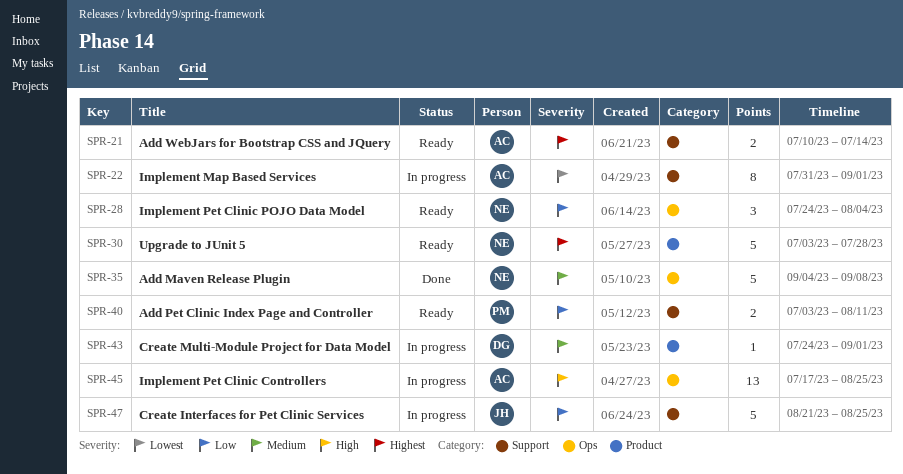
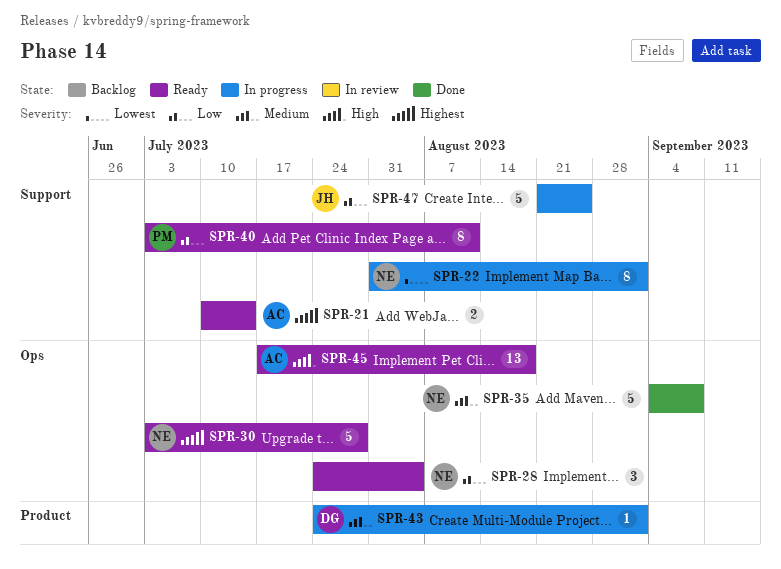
SPR-22, owner: AC -> NE
SPR-30, label: Product -> Ops
SPR-40, estimate: 2 -> 8
SPR-45, status: In progress -> Ready
SPR-45, due: Aug 25 -> Aug 18

